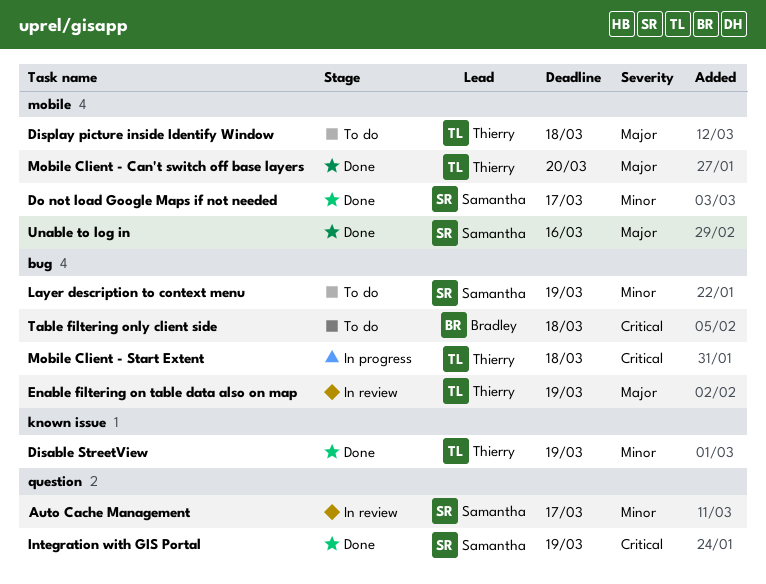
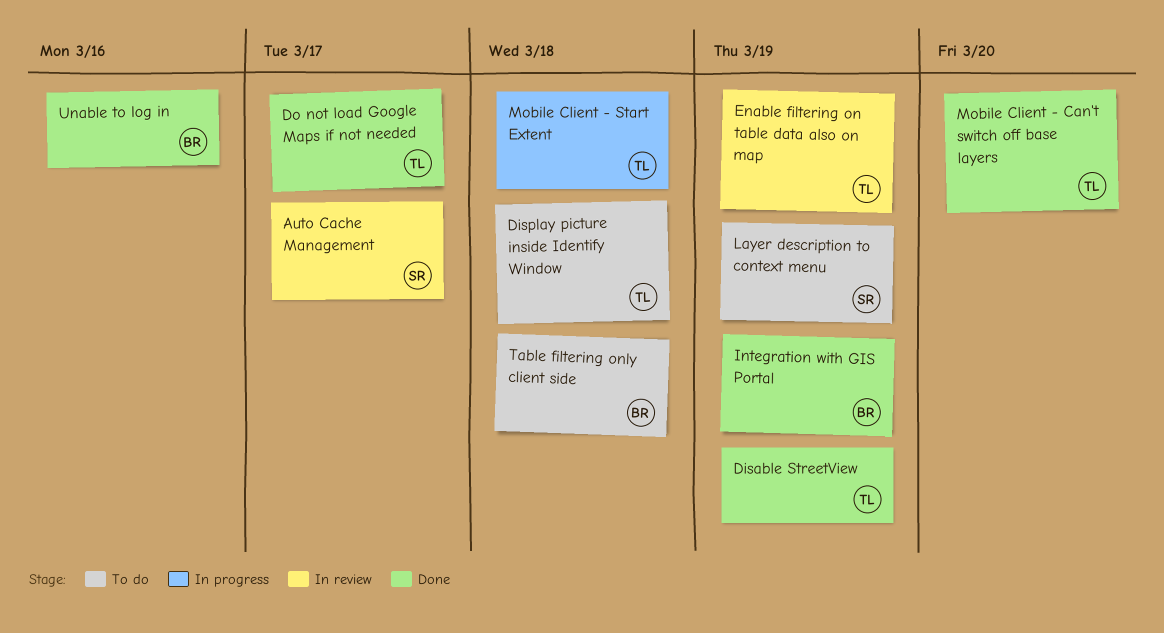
Do not load Google Maps if not needed, owner: Samantha -> Thierry
Integration with GIS Portal, owner: Samantha -> Bradley
Unable to log in, owner: Samantha -> Bradley

